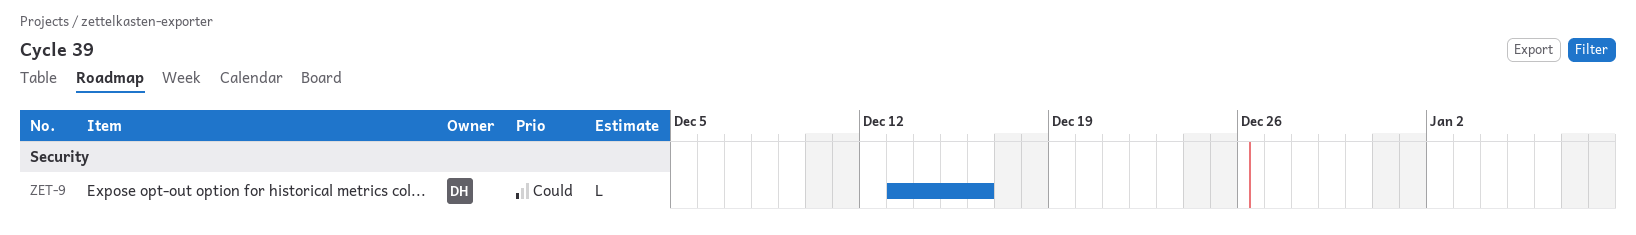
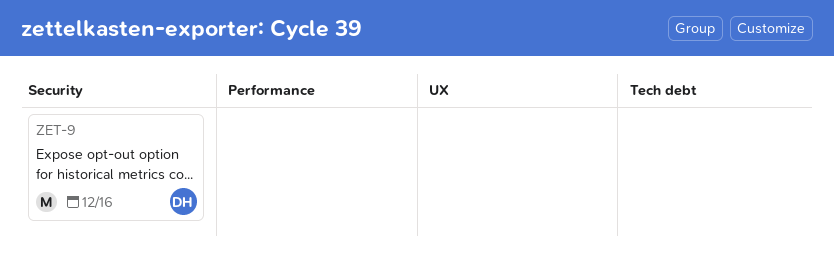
ZET-9, estimate: L -> M

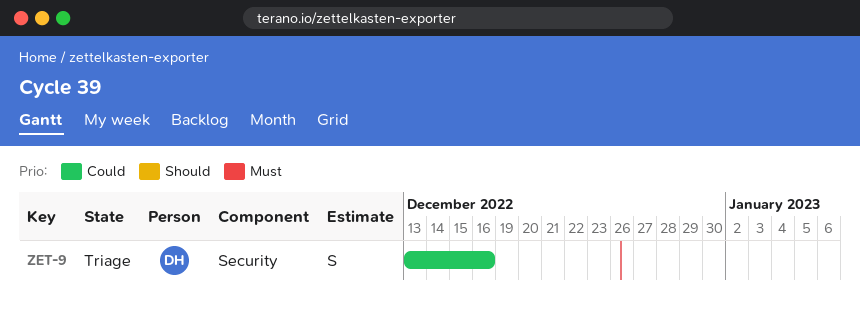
ZET-9, estimate: M -> S

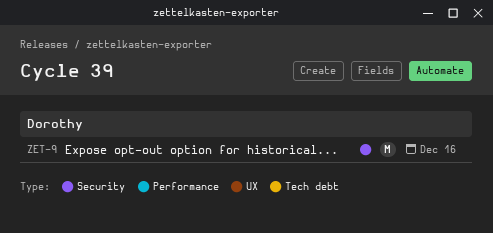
ZET-9, estimate: S -> M

